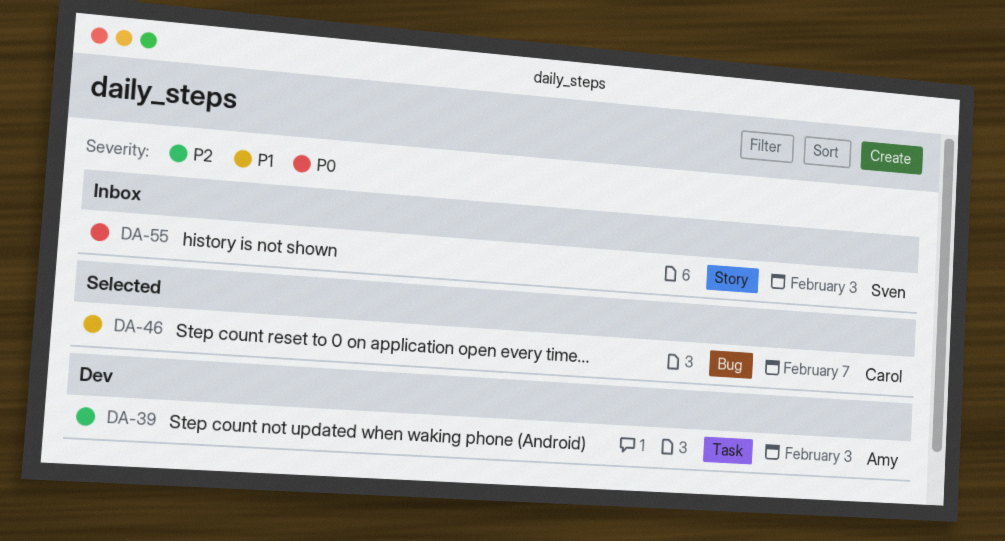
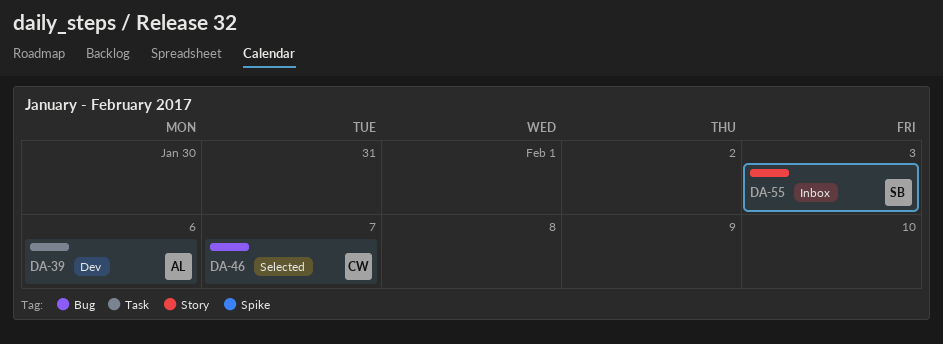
DA-39, due: Feb 3 -> Feb 6

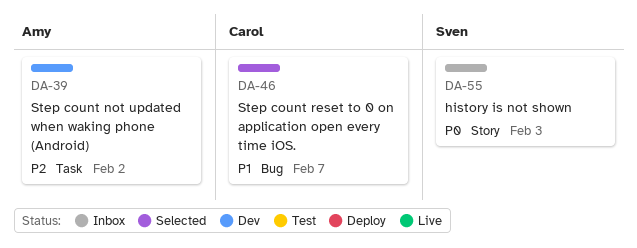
DA-39, due: Feb 6 -> Feb 2

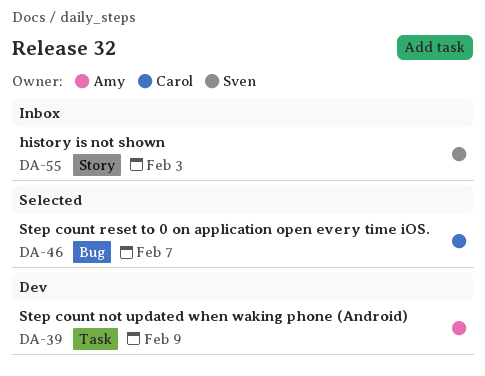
DA-39, due: Feb 2 -> Feb 9

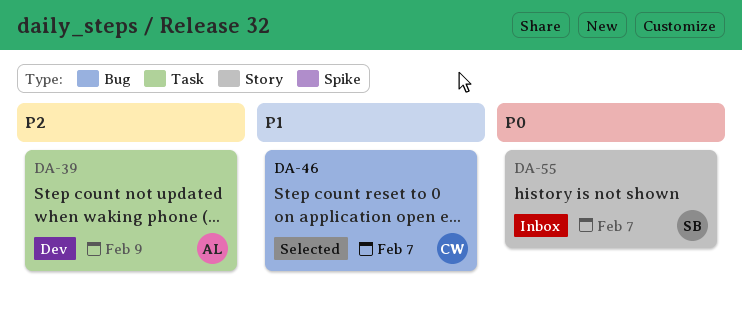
DA-55, due: Feb 3 -> Feb 7

